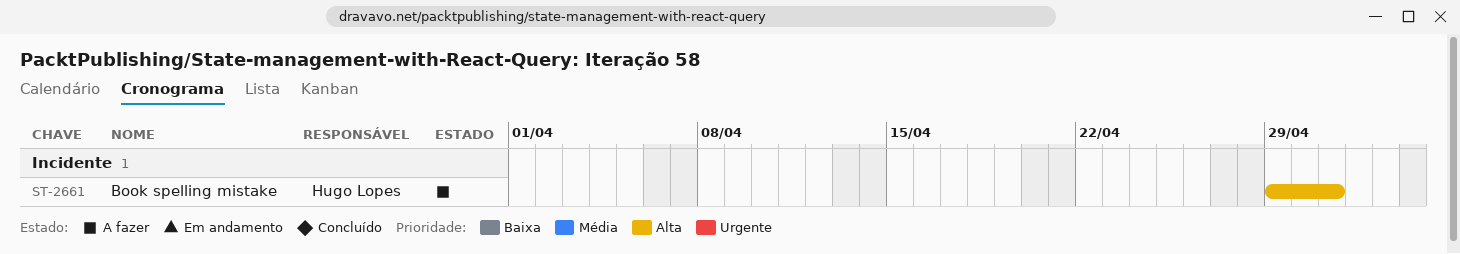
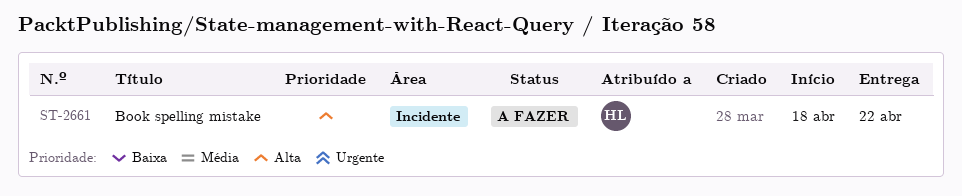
ST-2661, start: Apr 29 -> Apr 18
ST-2661, due: May 1 -> Apr 22

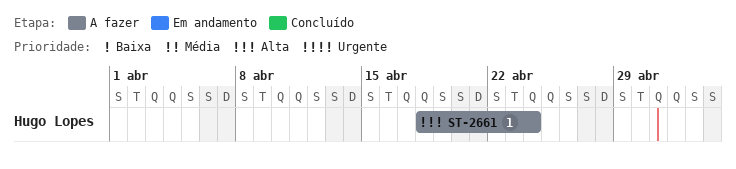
ST-2661, due: Apr 22 -> Apr 24

